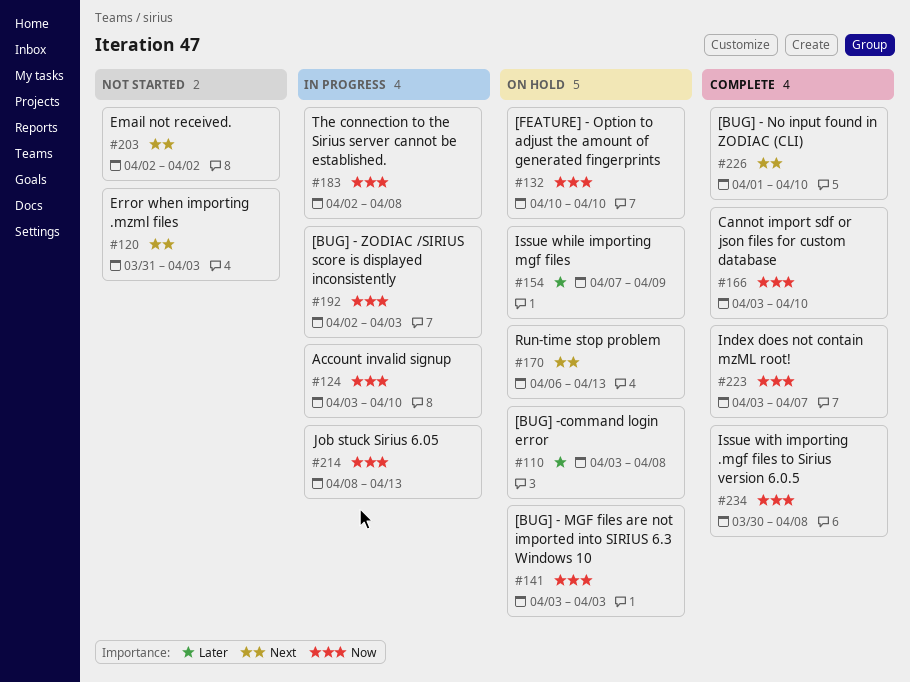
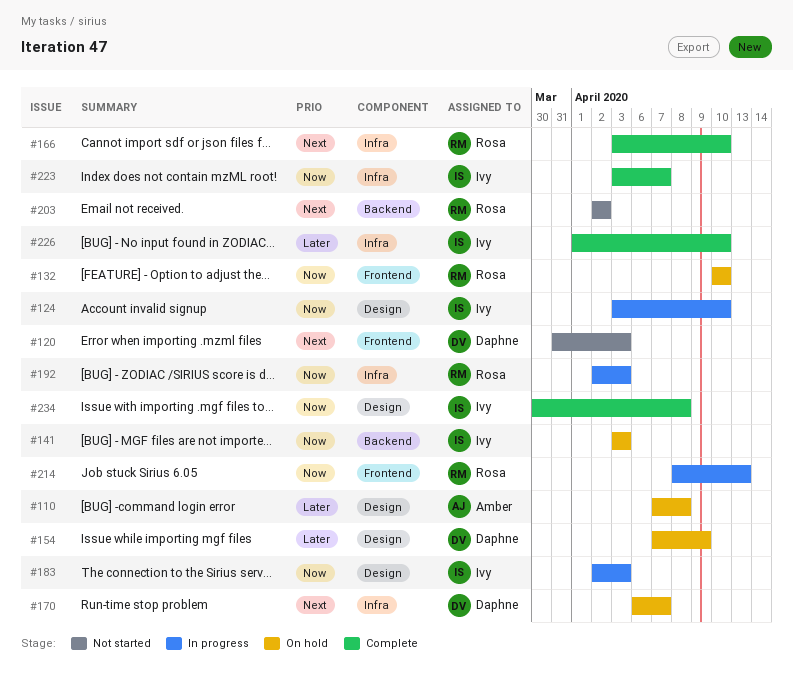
#110, start: Apr 3 -> Apr 7
#166, priority: Now -> Next
#170, due: Apr 13 -> Apr 7
#183, due: Apr 8 -> Apr 3
#226, priority: Next -> Later

